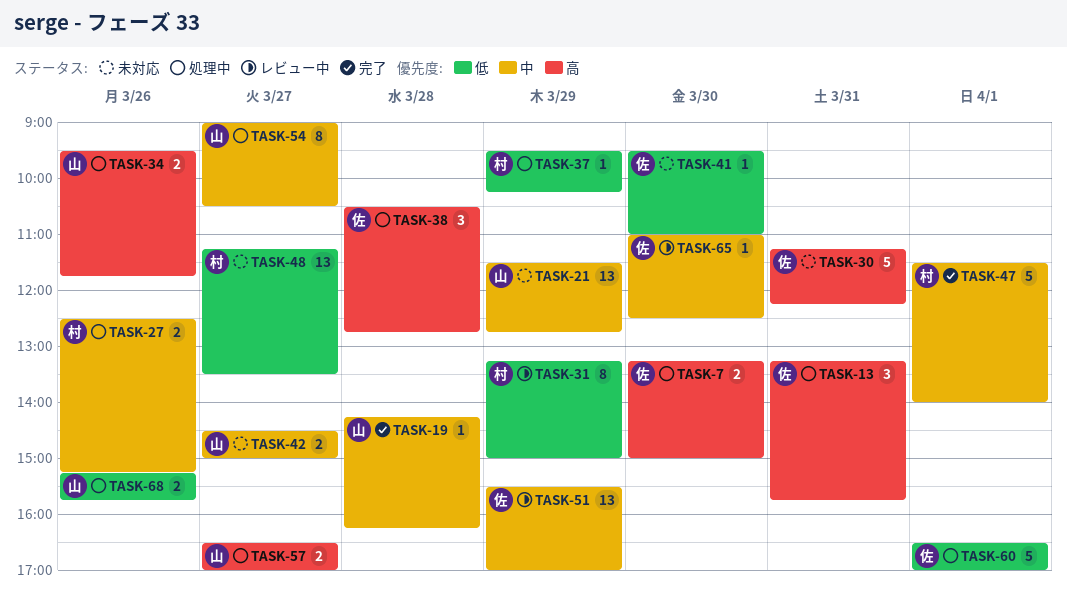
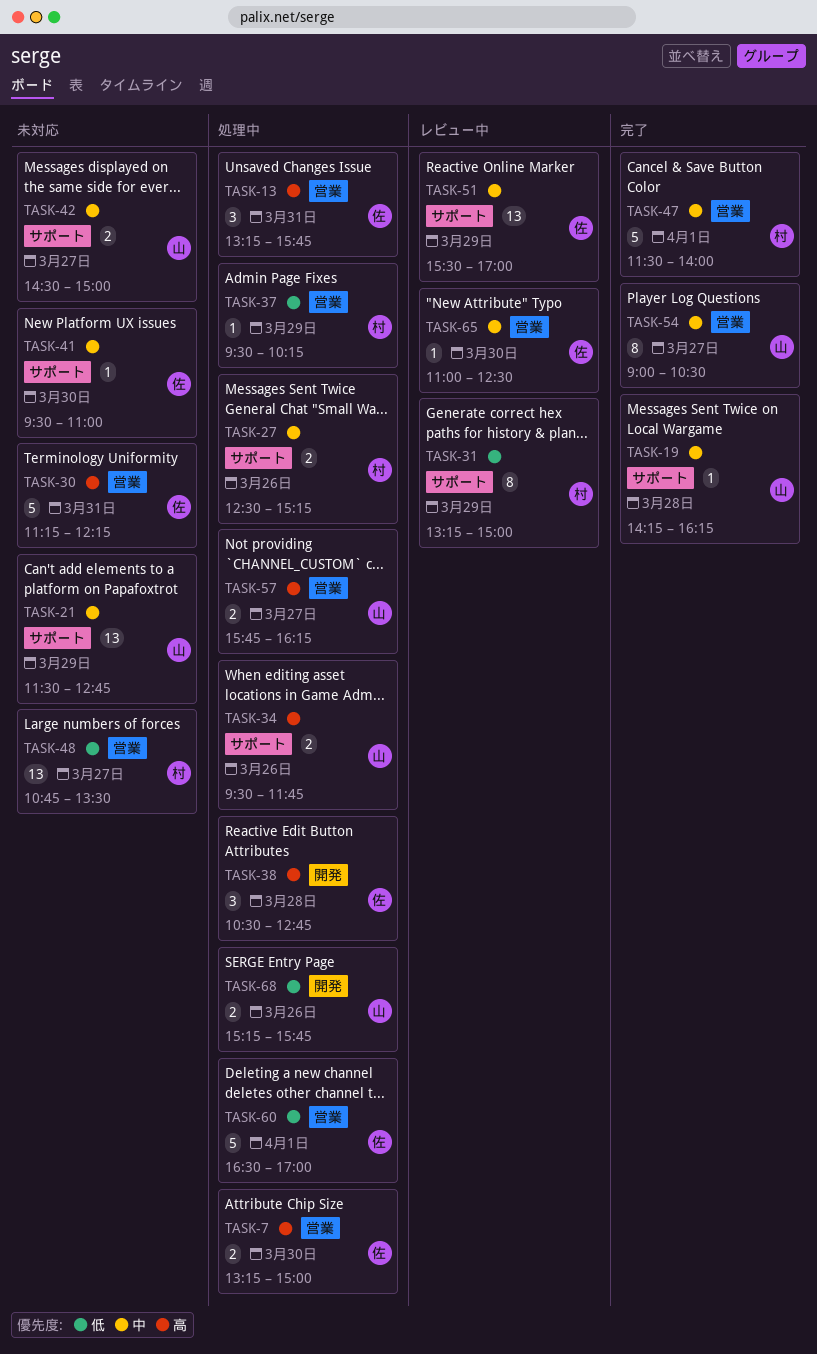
TASK-41, priority: 低 -> 中
TASK-48, begins: 11:15 -> 10:45
TASK-54, status: 処理中 -> 完了
TASK-57, begins: 16:30 -> 15:45
TASK-57, ends: 17:00 -> 16:15

